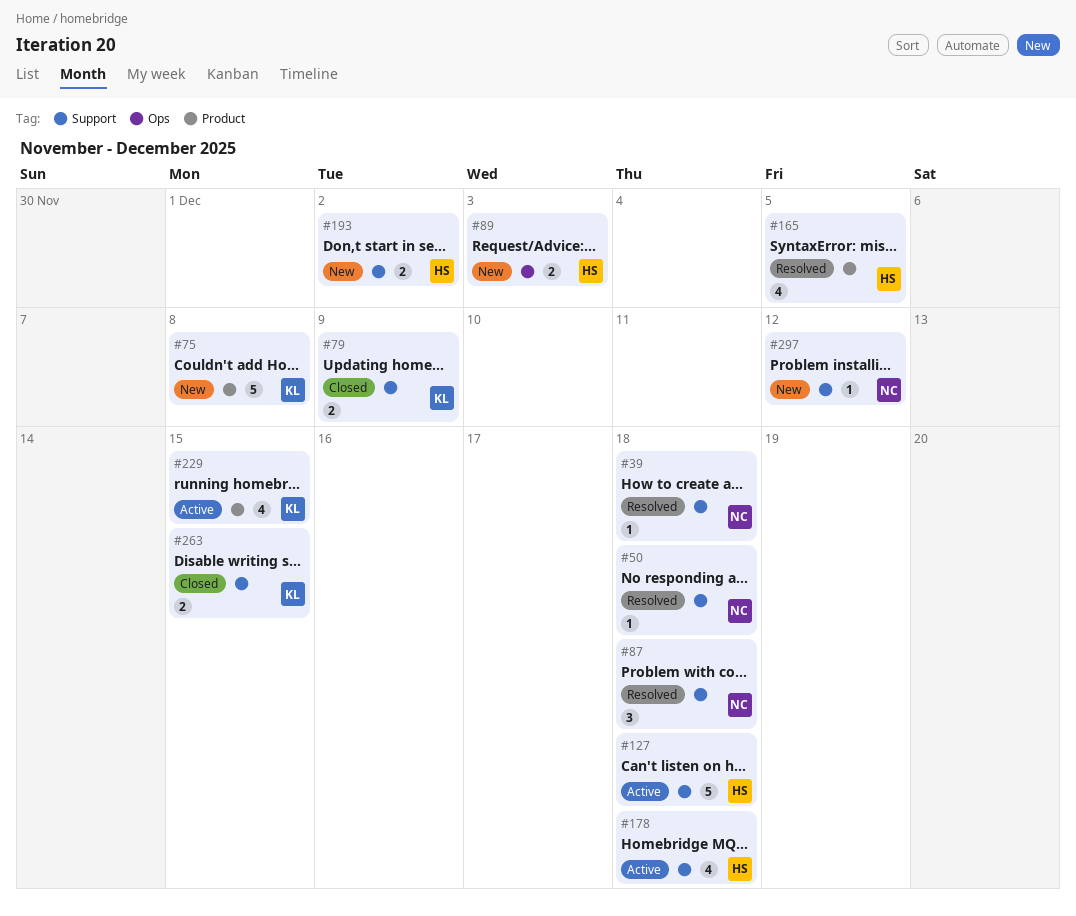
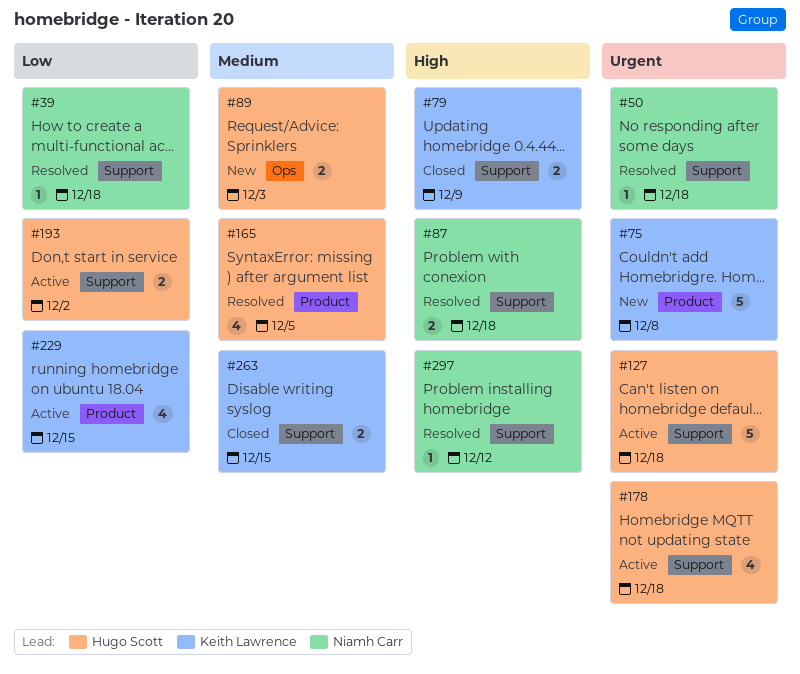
#87, estimate: 3 -> 2
#193, status: New -> Active
#297, status: New -> Resolved

